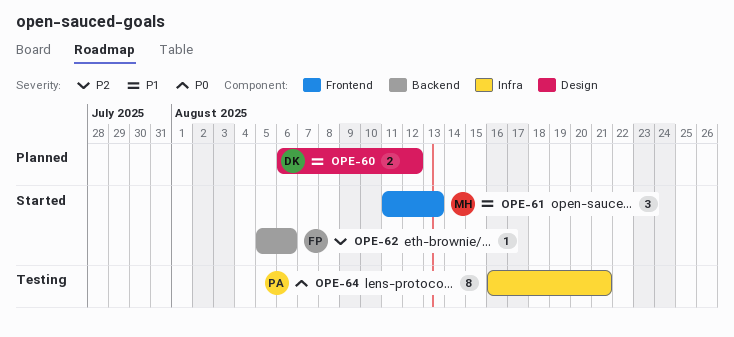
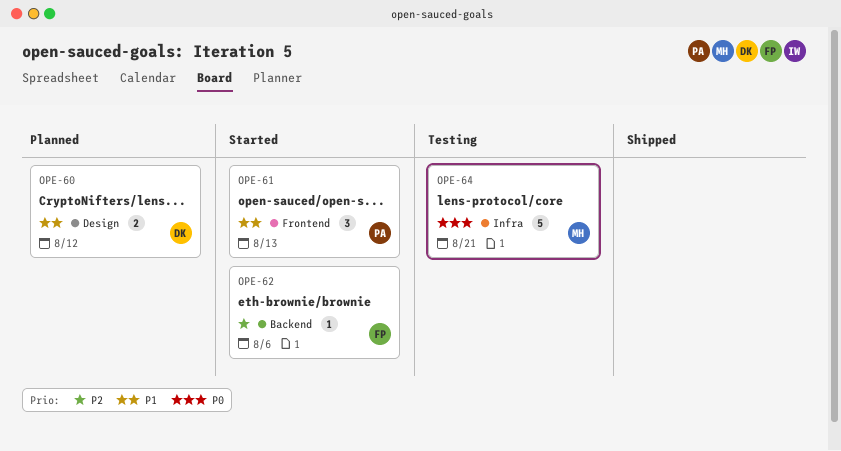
OPE-61, owner: MH -> PA
OPE-64, owner: PA -> MH
OPE-64, estimate: 8 -> 5

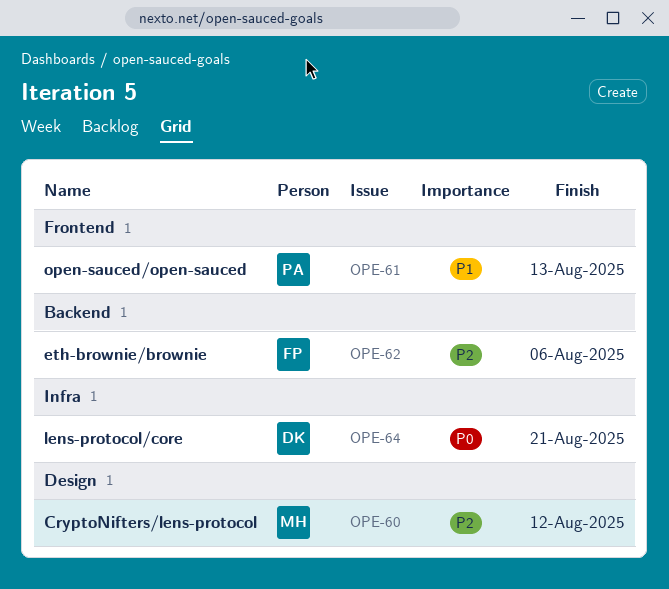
OPE-60, owner: DK -> MH
OPE-60, priority: P1 -> P2
OPE-64, owner: MH -> DK

